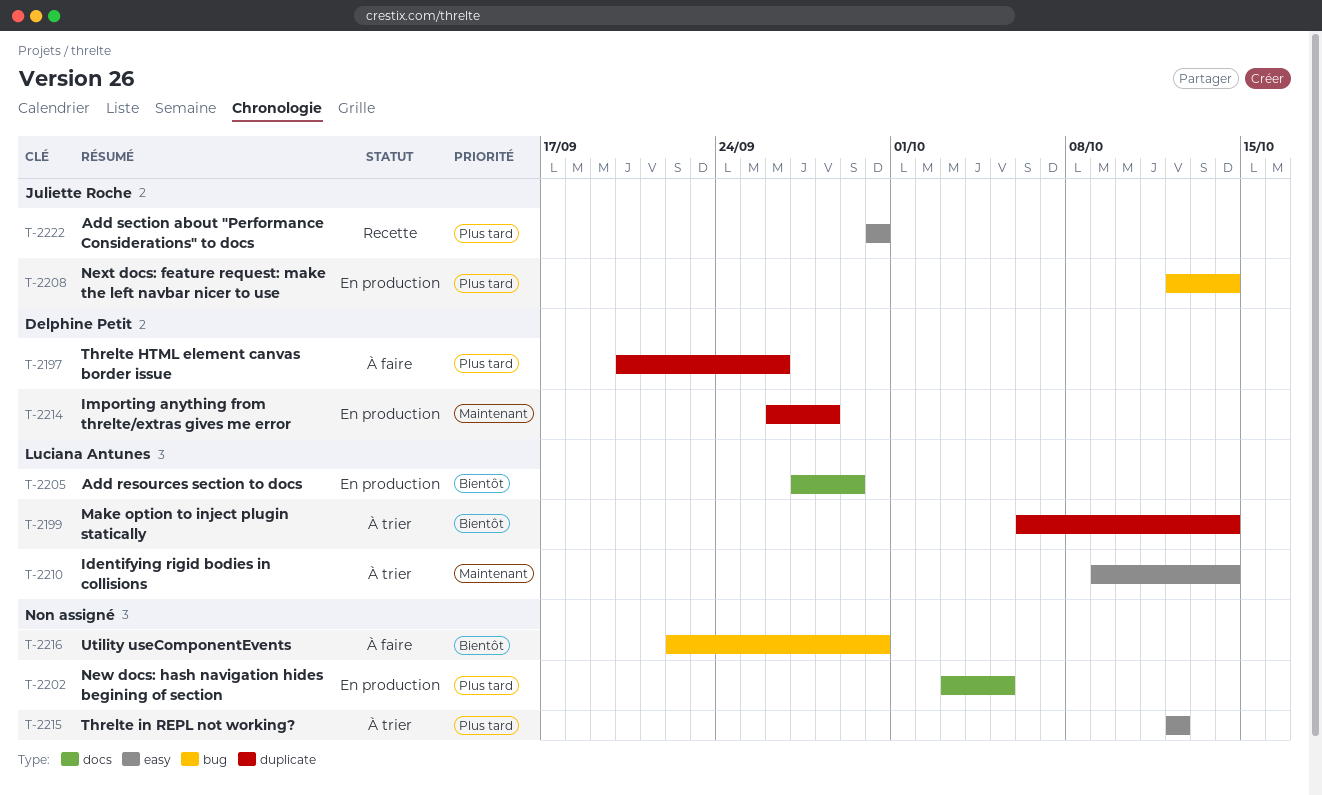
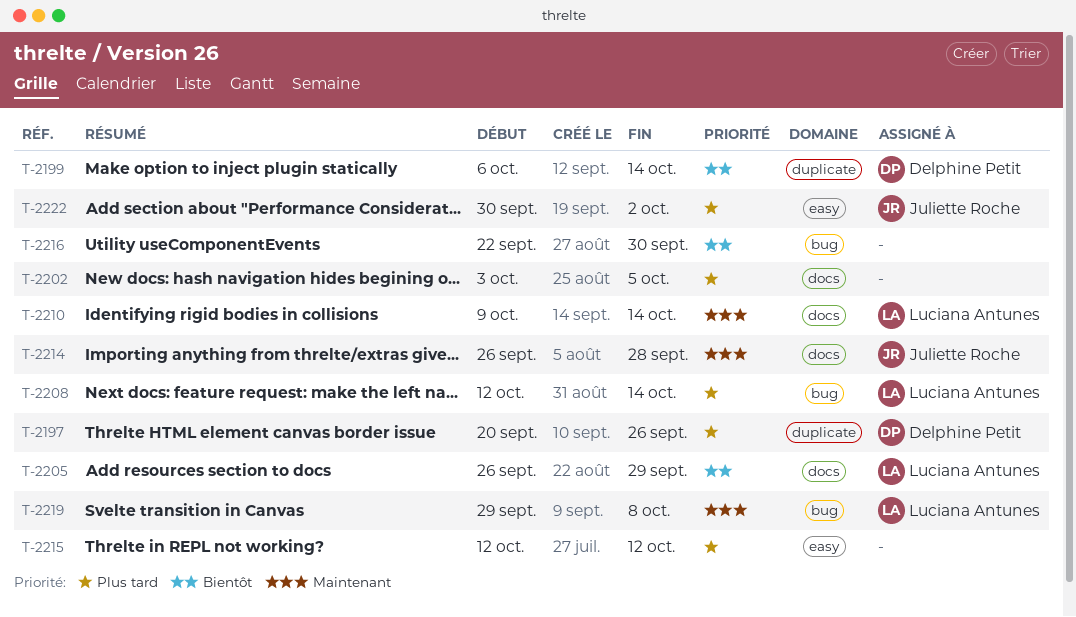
T-2199, owner: Luciana Antunes -> Delphine Petit
T-2205, start: Sep 27 -> Sep 26
T-2208, owner: Juliette Roche -> Luciana Antunes
T-2210, label: easy -> docs
T-2214, owner: Delphine Petit -> Juliette Roche
T-2214, label: duplicate -> docs
T-2219: none -> present
T-2222, due: Sep 30 -> Oct 2

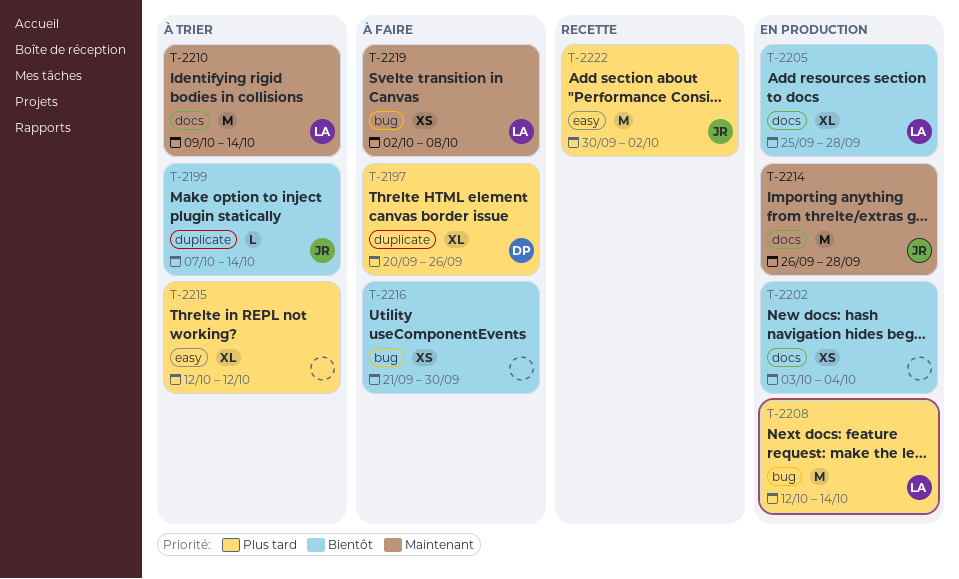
T-2199, owner: Delphine Petit -> Juliette Roche
T-2199, start: Oct 6 -> Oct 7
T-2202, priority: Plus tard -> Bientôt
T-2202, due: Oct 5 -> Oct 4
T-2205, start: Sep 26 -> Sep 25
T-2205, due: Sep 29 -> Sep 28
T-2216, start: Sep 22 -> Sep 21
T-2219, start: Sep 29 -> Oct 2

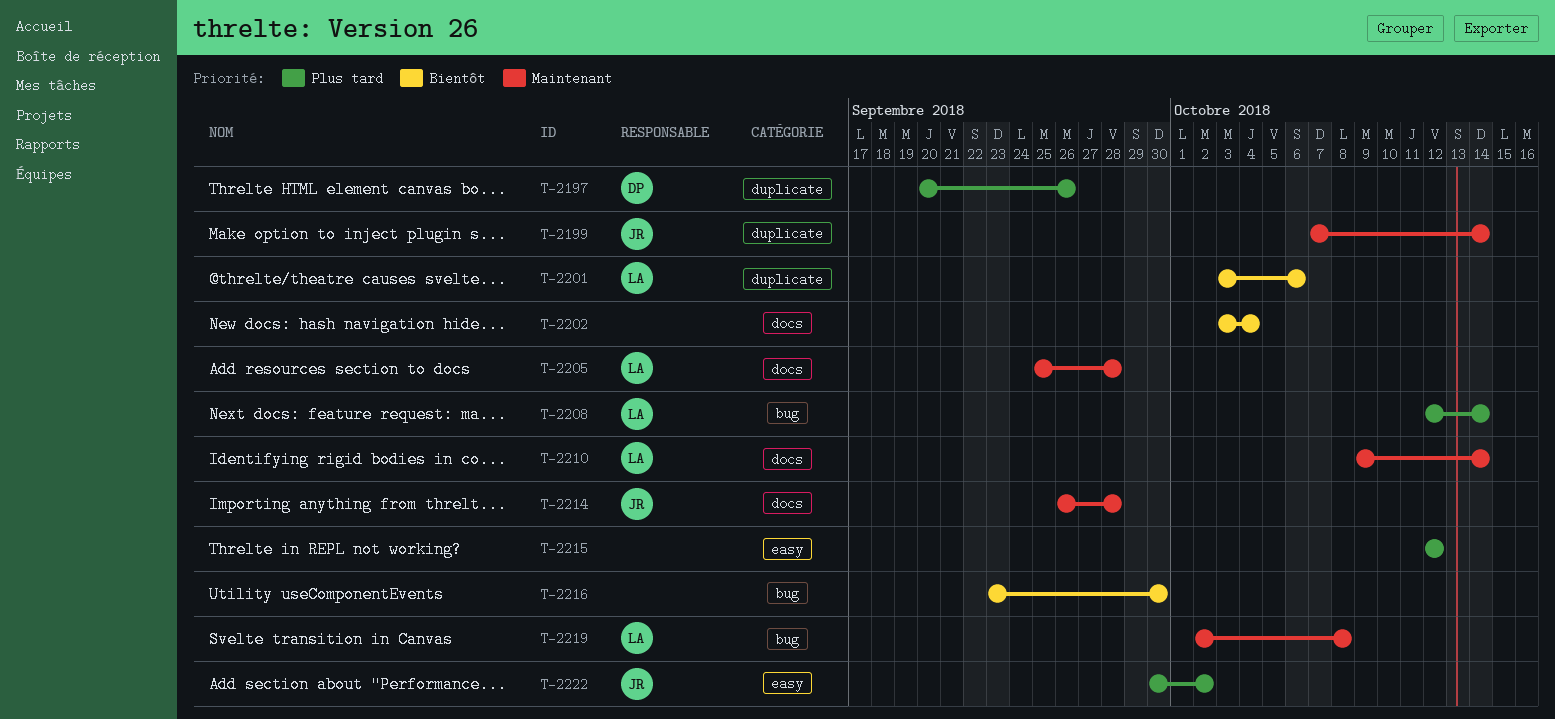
T-2199, priority: Bientôt -> Maintenant
T-2201: none -> present
T-2205, priority: Bientôt -> Maintenant
T-2216, start: Sep 21 -> Sep 23

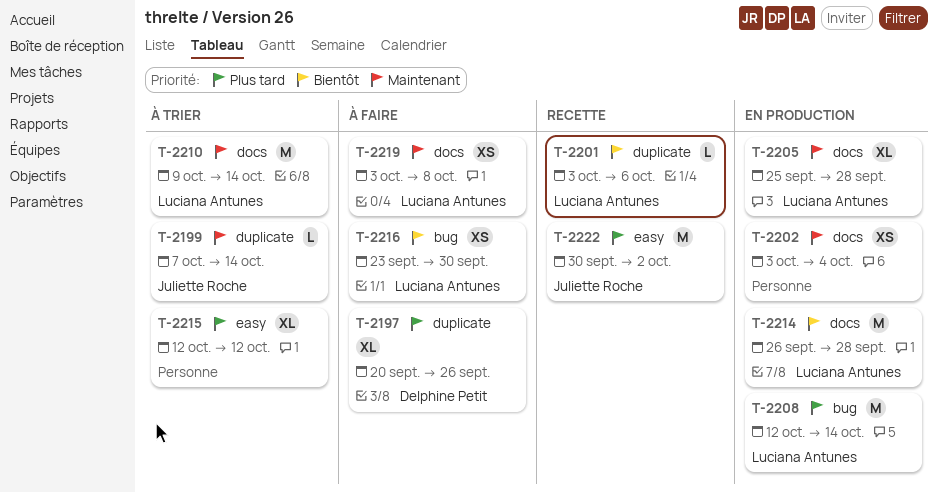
T-2202, priority: Bientôt -> Maintenant
T-2214, owner: Juliette Roche -> Luciana Antunes
T-2214, priority: Maintenant -> Bientôt
T-2216, owner: none -> Luciana Antunes
T-2219, label: bug -> docs
T-2219, start: Oct 2 -> Oct 3

